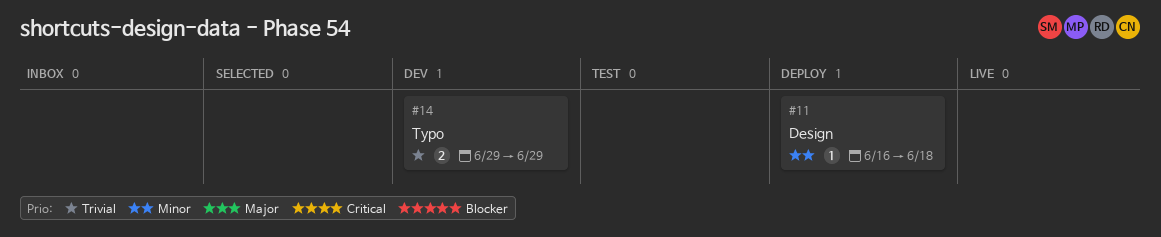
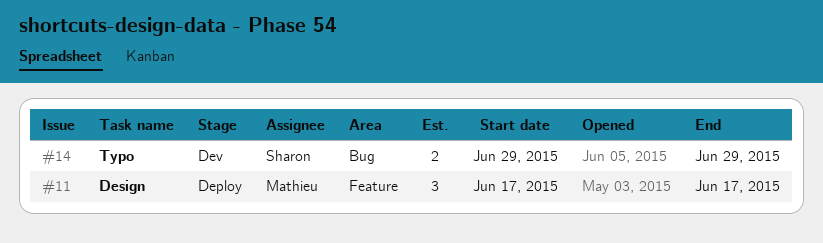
#11, estimate: 1 -> 3
#11, start: Jun 16 -> Jun 17
#11, due: Jun 18 -> Jun 17

